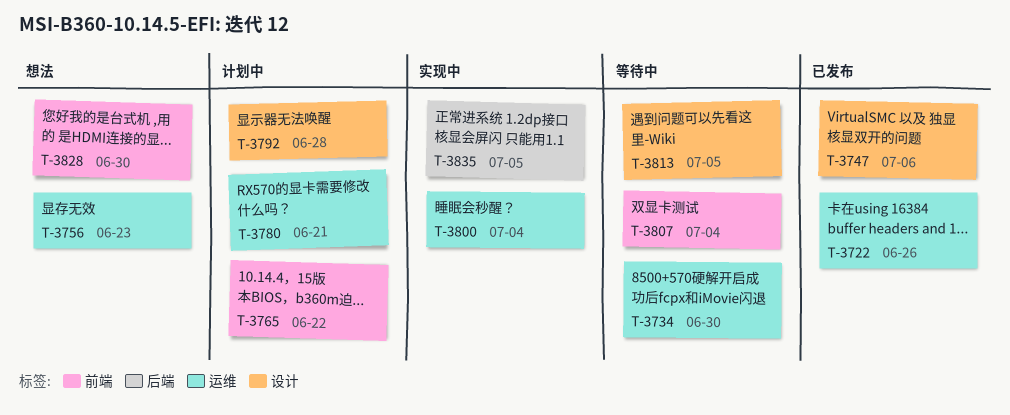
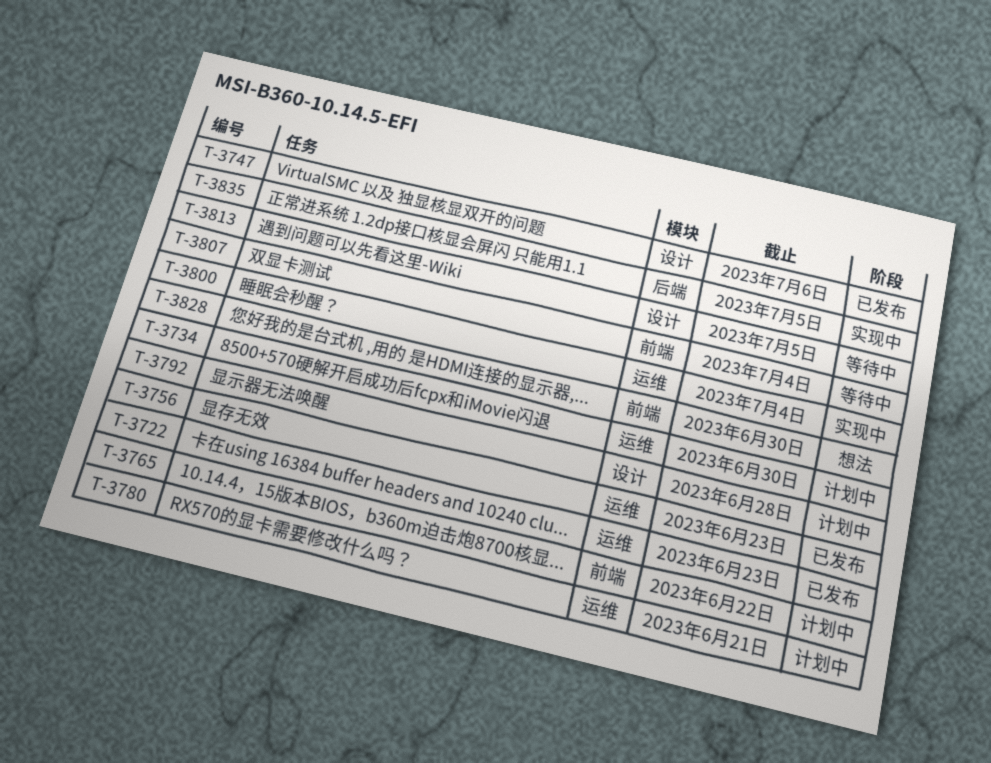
T-3722, due: Jun 26 -> Jun 23
T-3734, status: 等待中 -> 计划中
T-3756, status: 想法 -> 已发布

